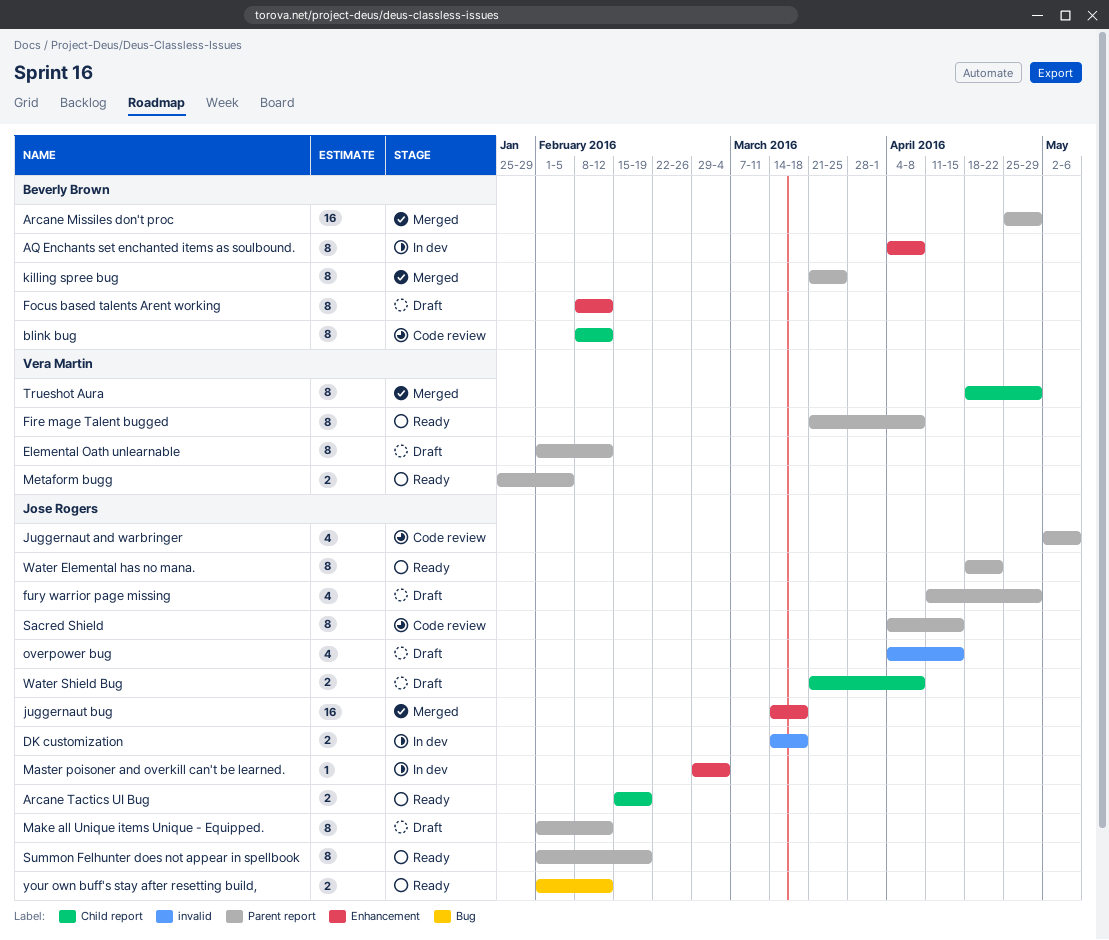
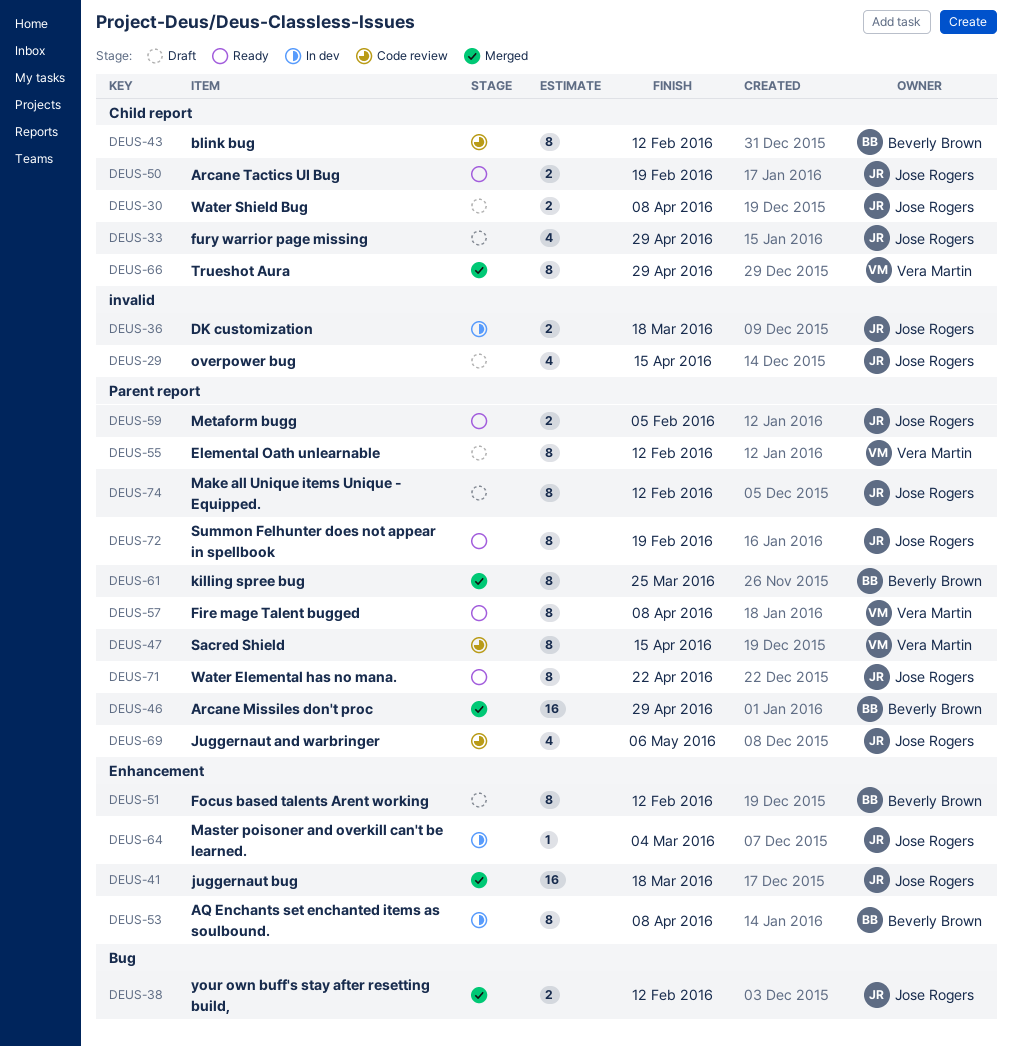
fury warrior page missing, label: Parent report -> Child report
Metaform bugg, owner: Vera Martin -> Jose Rogers
Sacred Shield, owner: Jose Rogers -> Vera Martin
your own buff's stay after resetting build,, status: Ready -> Merged

